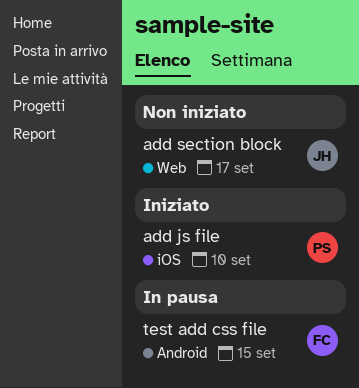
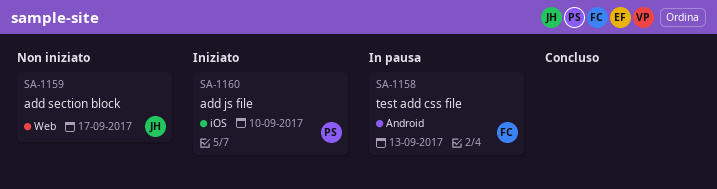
test add css file, due: Sep 15 -> Sep 13

